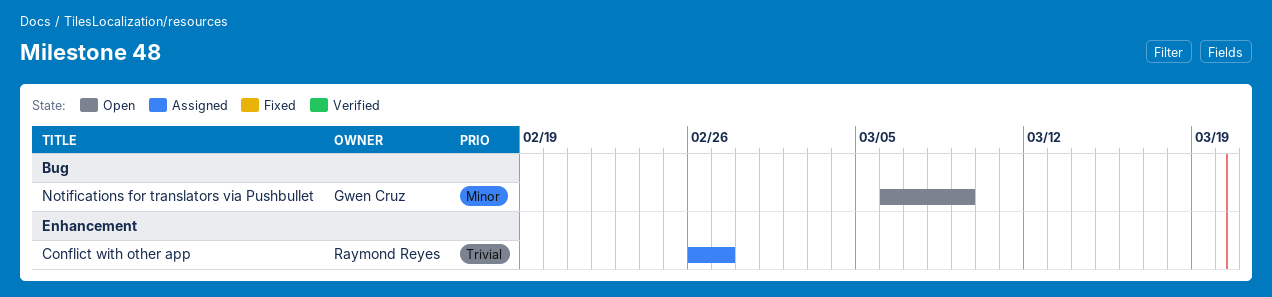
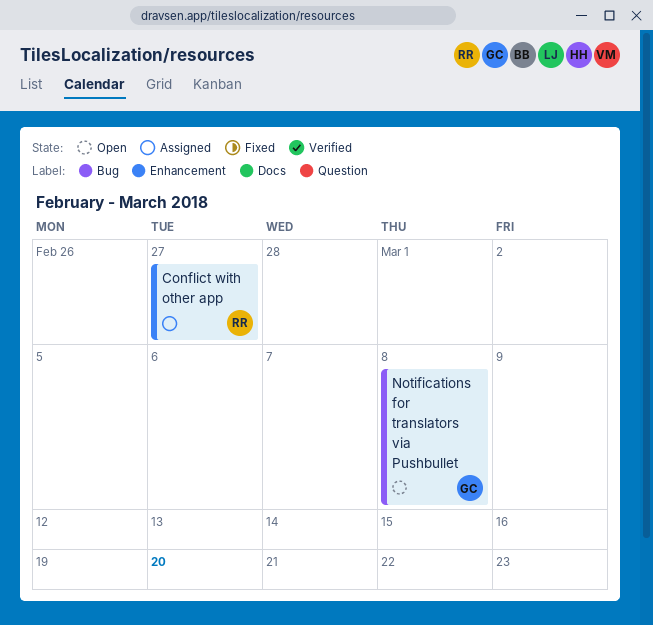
Notifications for translators via Pushbullet, due: Mar 9 -> Mar 8

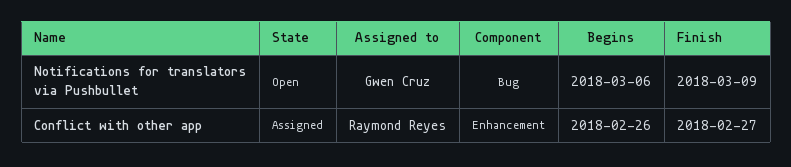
Notifications for translators via Pushbullet, due: Mar 8 -> Mar 9

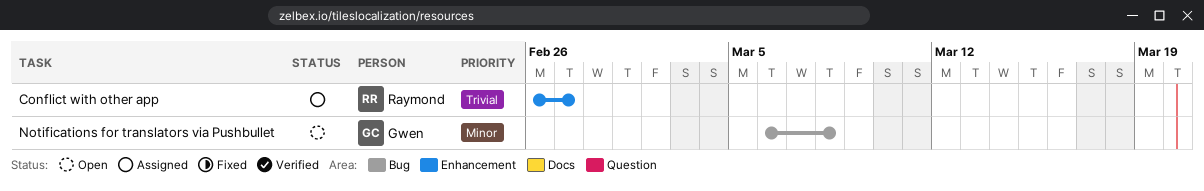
Notifications for translators via Pushbullet, due: Mar 9 -> Mar 8

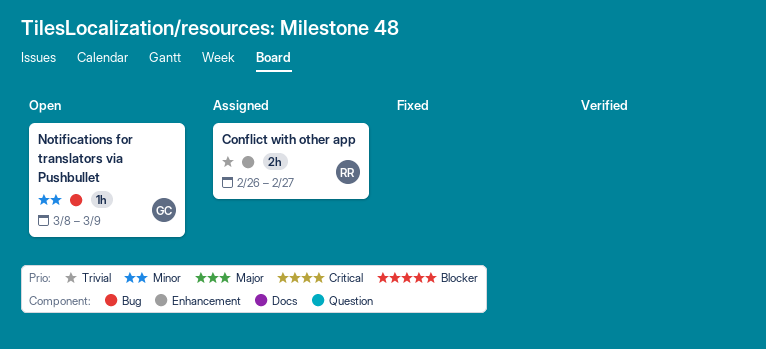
Notifications for translators via Pushbullet, start: Mar 6 -> Mar 8
Notifications for translators via Pushbullet, due: Mar 8 -> Mar 9

